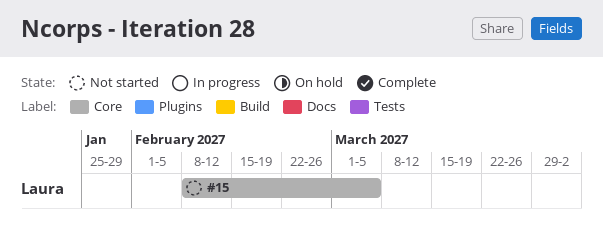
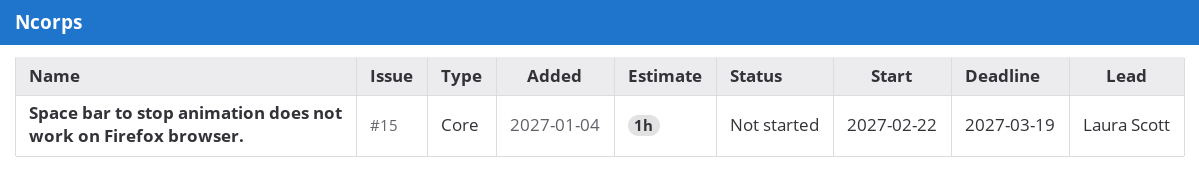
#15, start: Feb 8 -> Feb 22
#15, due: Mar 5 -> Mar 19

